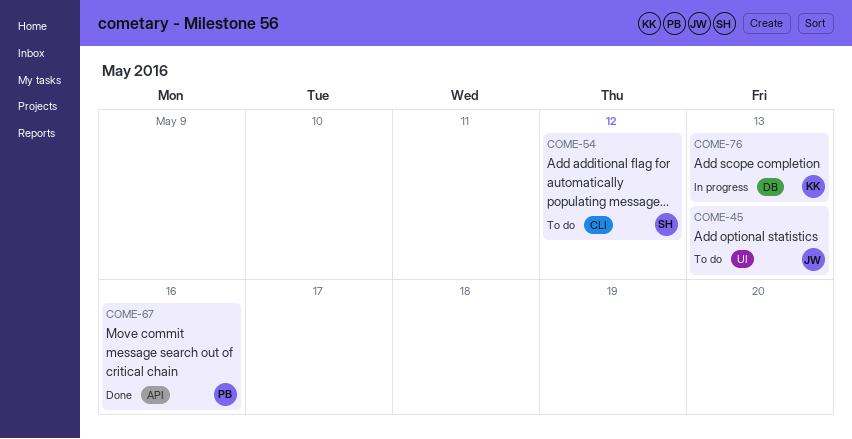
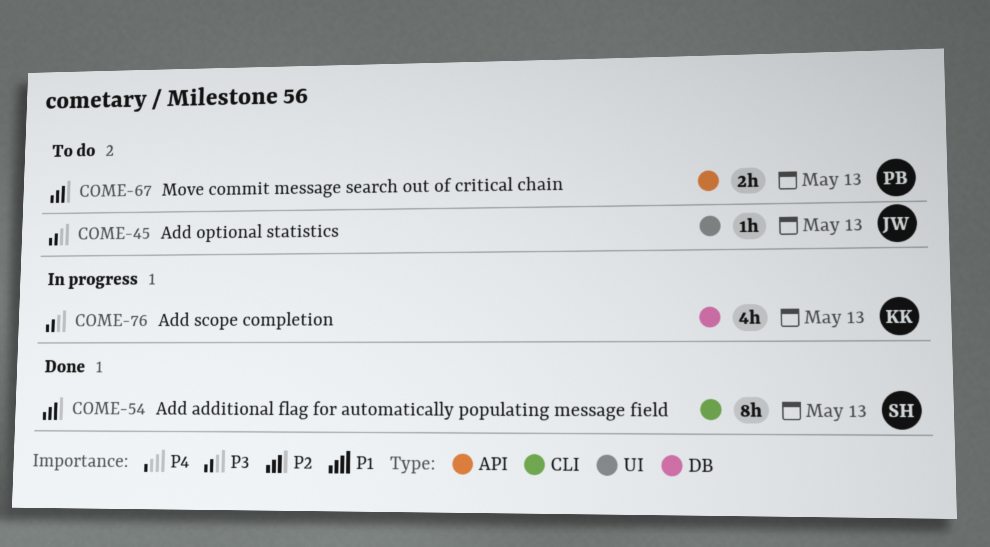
COME-54, status: To do -> Done
COME-54, due: May 12 -> May 13
COME-67, status: Done -> To do
COME-67, due: May 16 -> May 13

